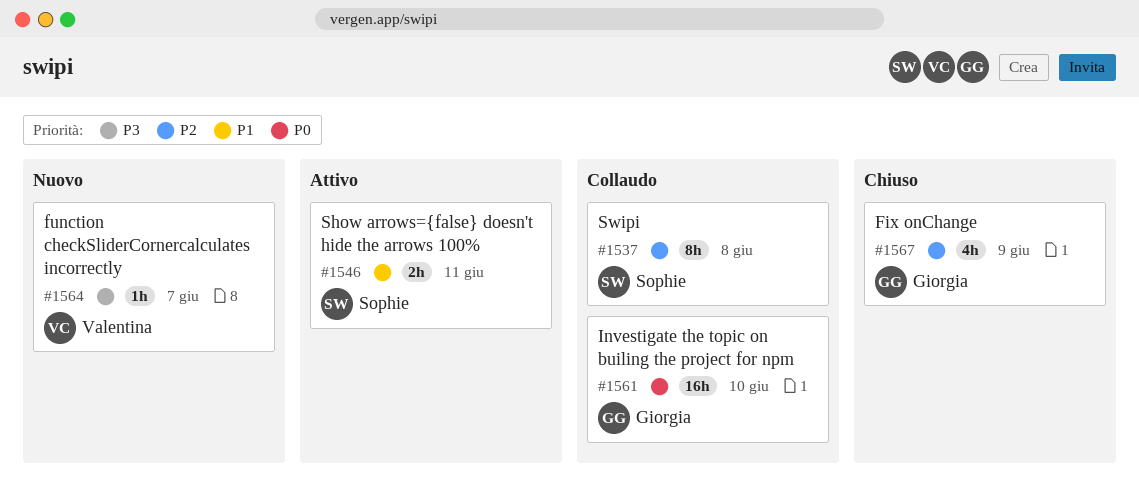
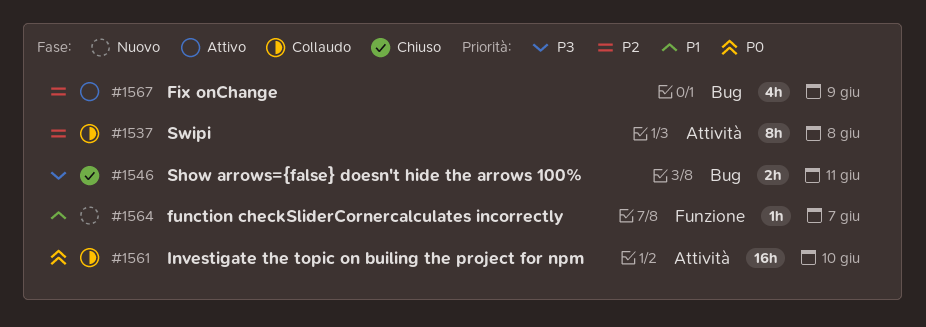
#1546, status: Attivo -> Chiuso
#1546, priority: P1 -> P3
#1564, priority: P3 -> P1
#1567, status: Chiuso -> Attivo

